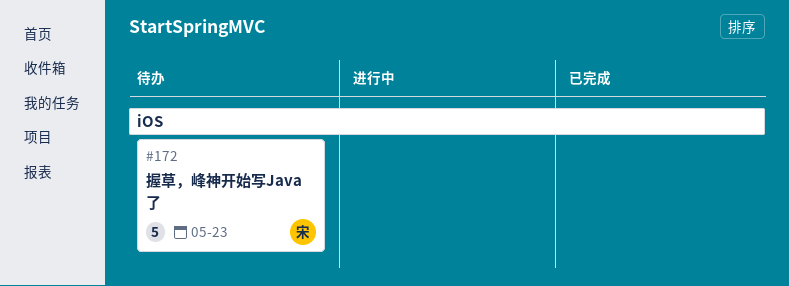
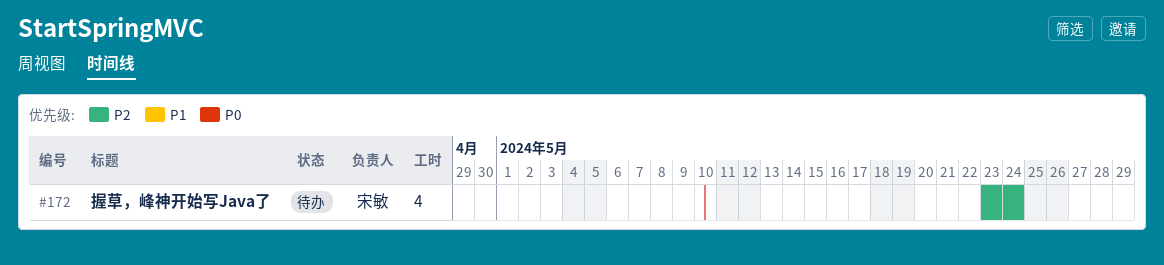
#172, estimate: 5 -> 4
#172, due: May 23 -> May 24

